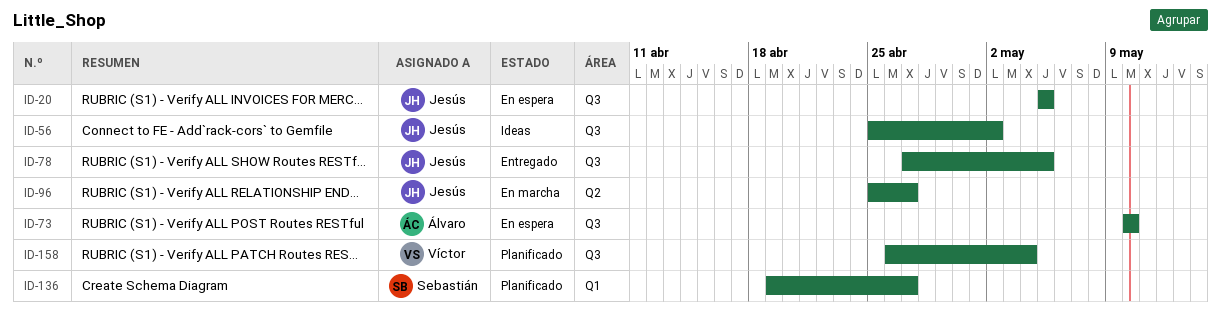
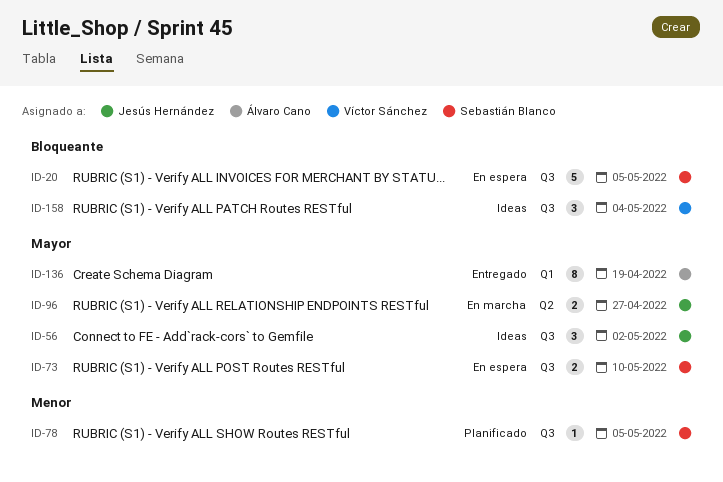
ID-20, owner: Jesús Hernández -> Sebastián Blanco
ID-73, owner: Álvaro Cano -> Sebastián Blanco
ID-78, status: Entregado -> Planificado
ID-78, owner: Jesús Hernández -> Sebastián Blanco
ID-136, status: Planificado -> Entregado
ID-136, owner: Sebastián Blanco -> Álvaro Cano
ID-136, due: Apr 27 -> Apr 19
ID-158, status: Planificado -> Ideas

